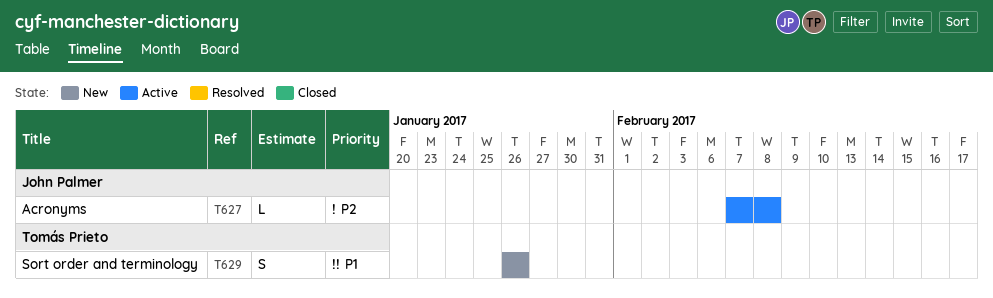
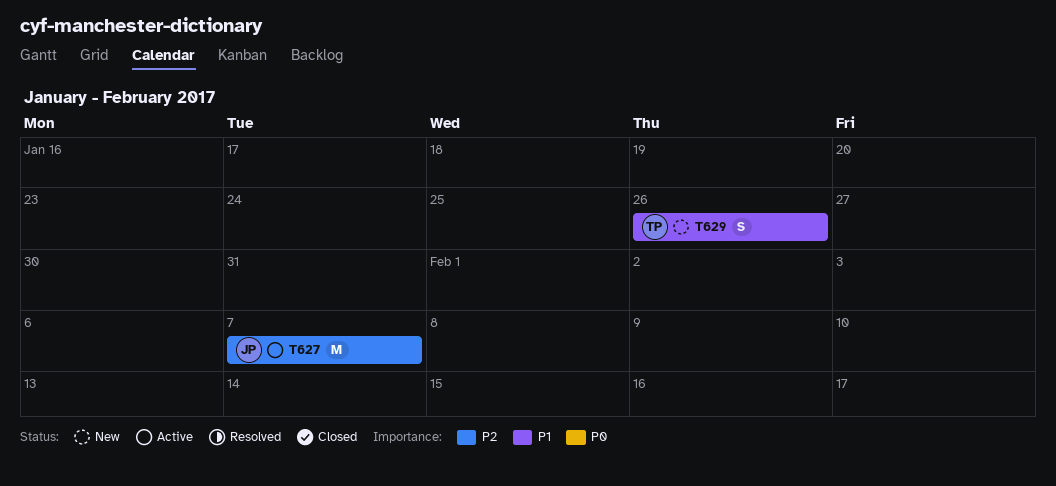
T627, estimate: L -> M
T627, due: Feb 8 -> Feb 7

